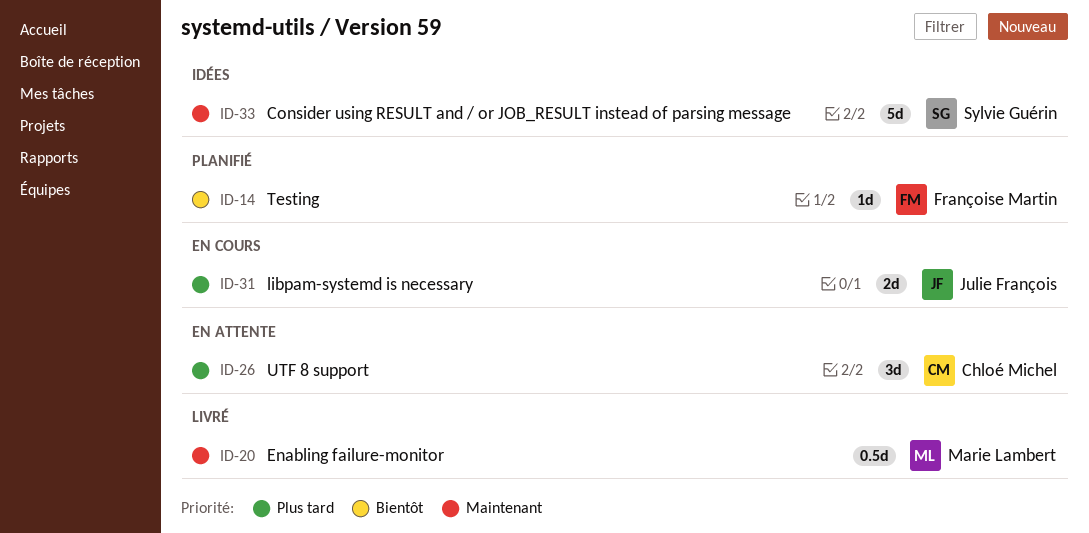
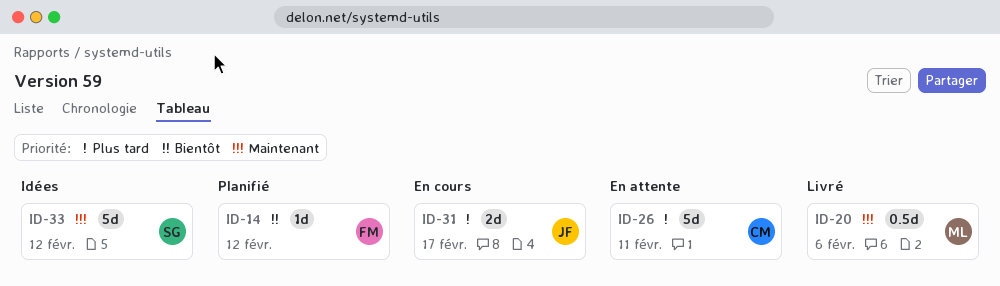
ID-26, estimate: 3d -> 5d

